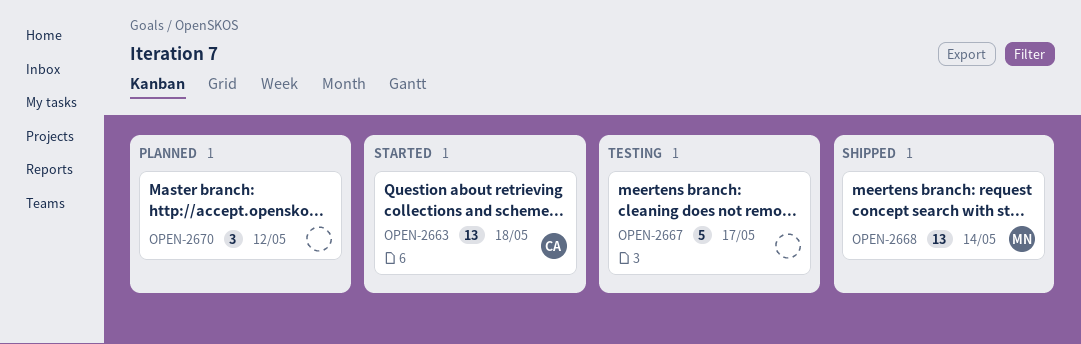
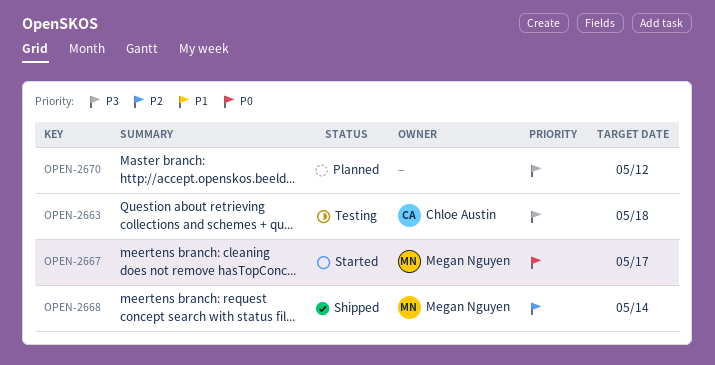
OPEN-2663, status: Started -> Testing
OPEN-2667, status: Testing -> Started
OPEN-2667, owner: none -> Megan Nguyen

